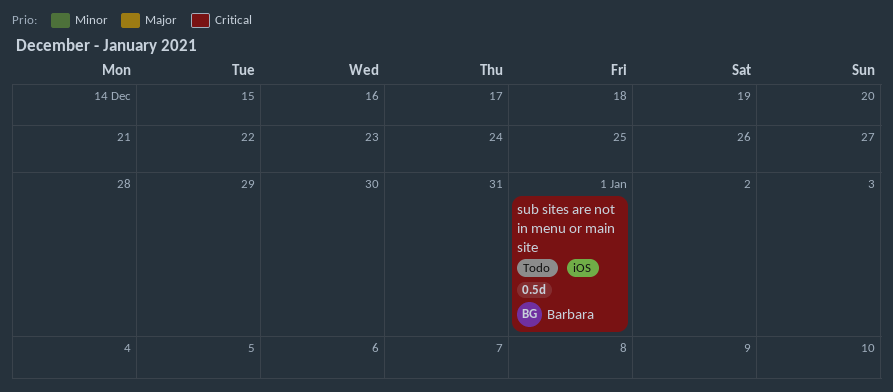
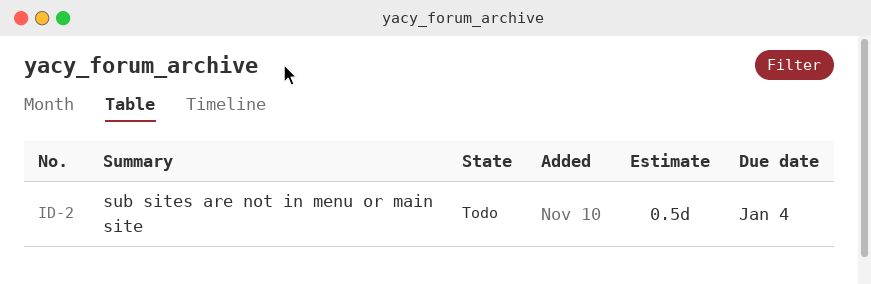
sub sites are not in menu or main site, due: Jan 1 -> Jan 4

